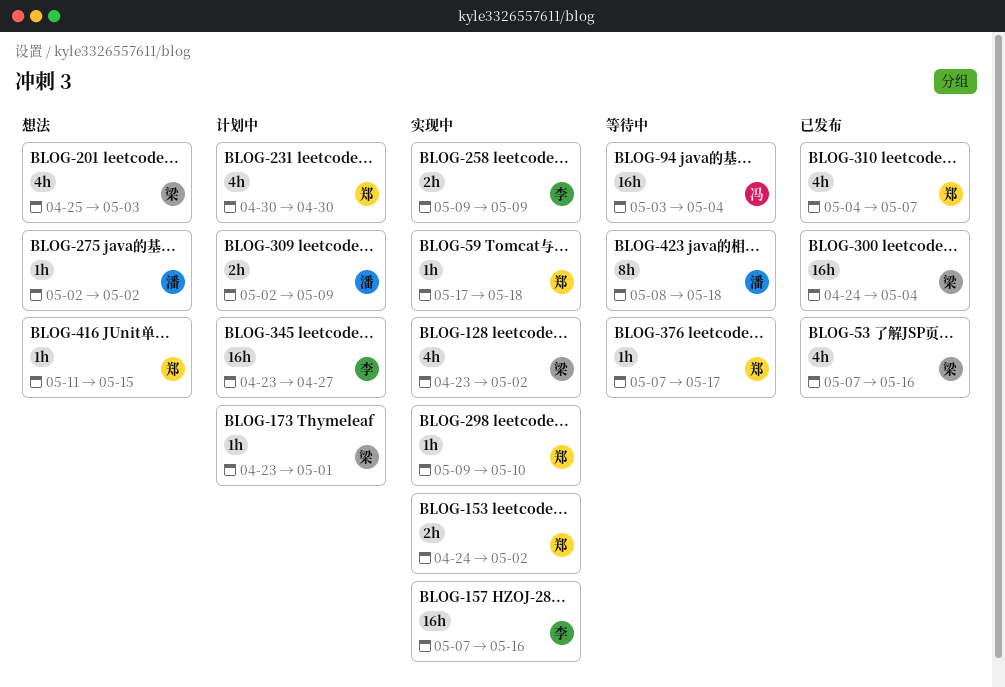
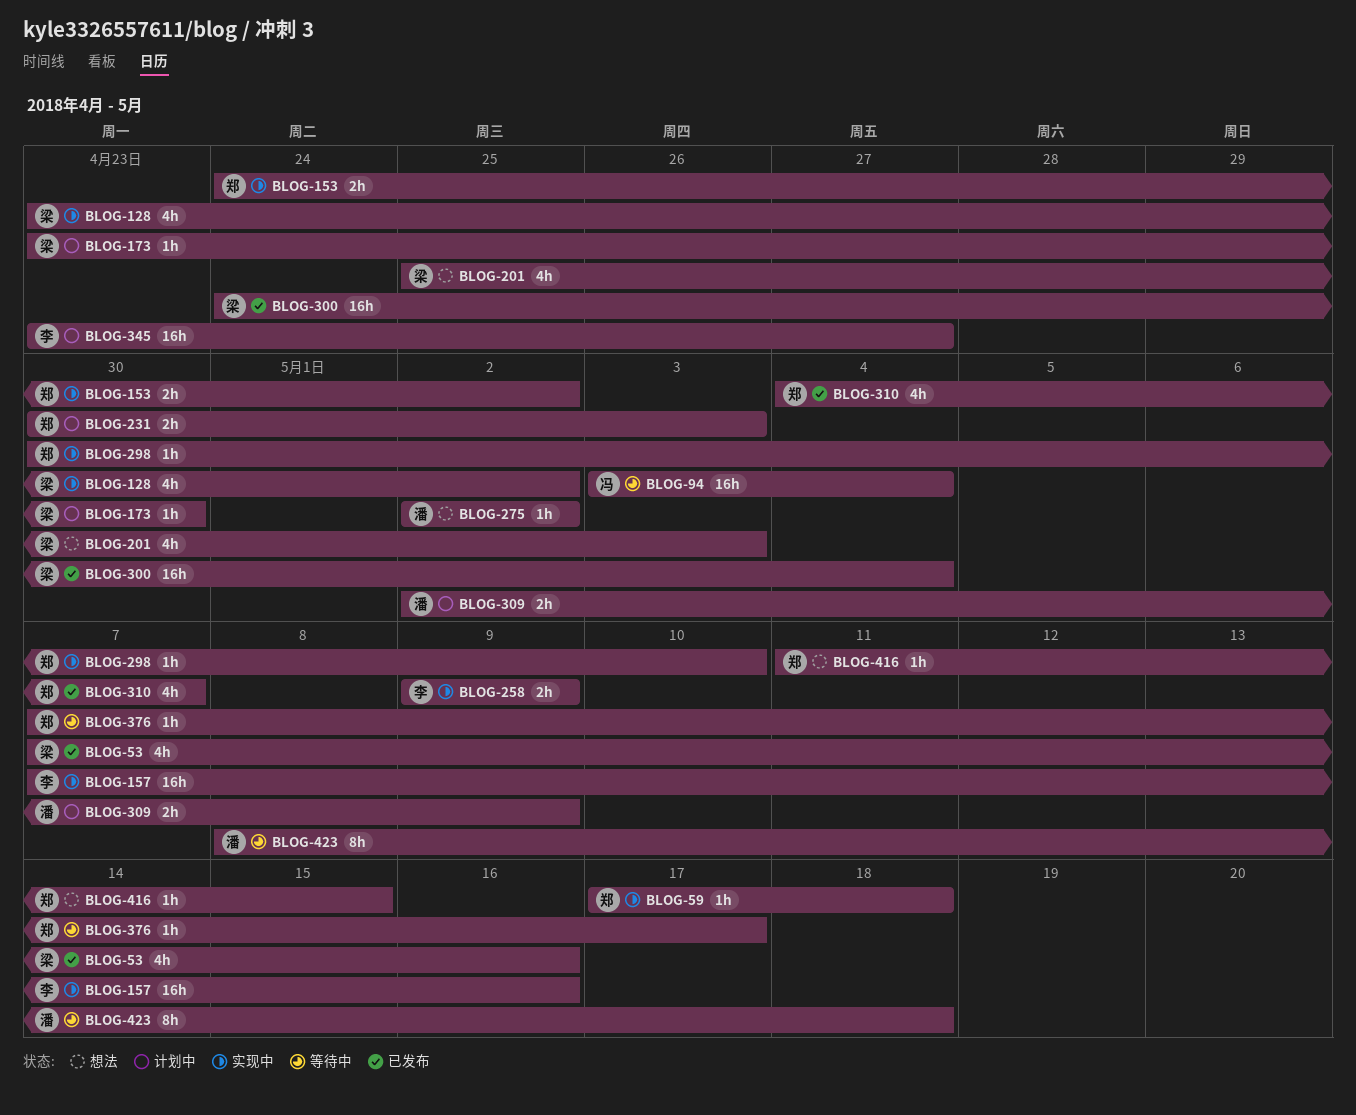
BLOG-173, due: May 1 -> Apr 30
BLOG-231, estimate: 4h -> 2h
BLOG-231, due: Apr 30 -> May 3
BLOG-298, start: May 9 -> Apr 30

